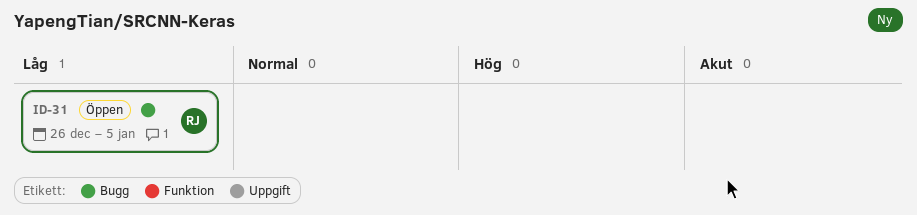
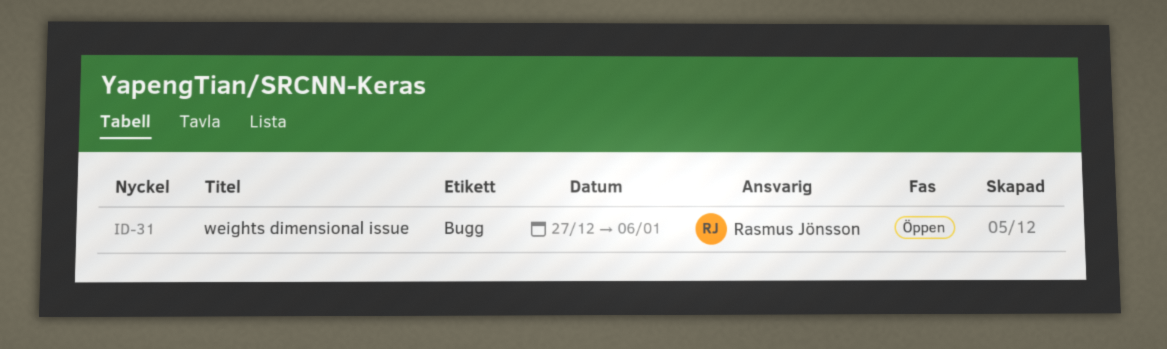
ID-31, start: Dec 26 -> Dec 27
ID-31, due: Jan 5 -> Jan 6

